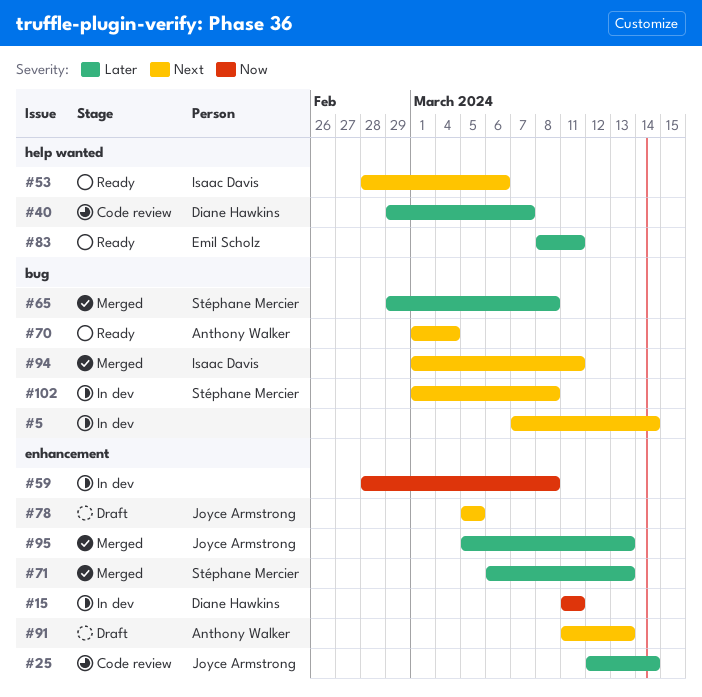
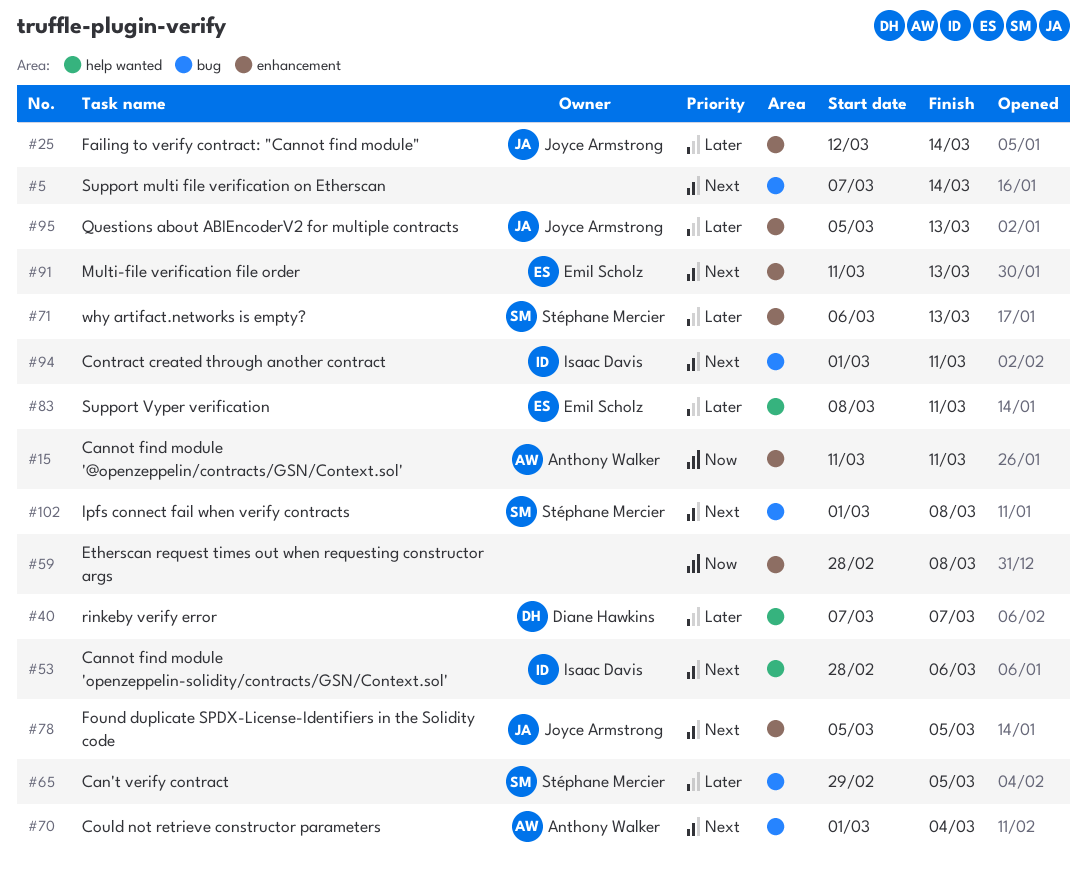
#15, owner: Diane Hawkins -> Anthony Walker
#40, start: Feb 29 -> Mar 7
#65, due: Mar 8 -> Mar 5
#91, owner: Anthony Walker -> Emil Scholz

